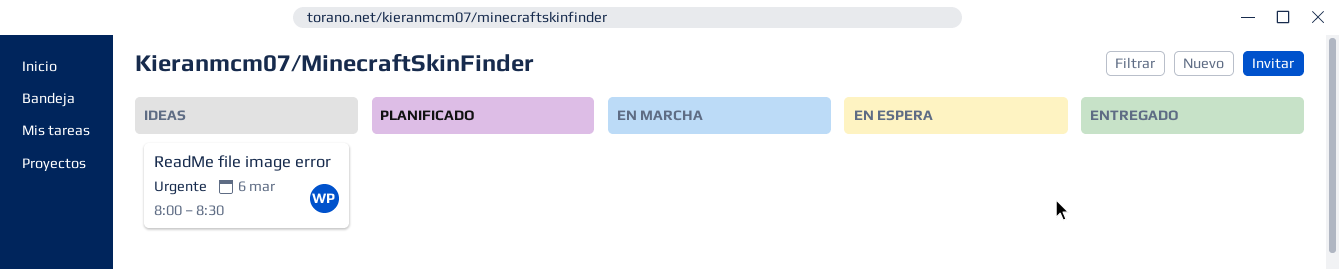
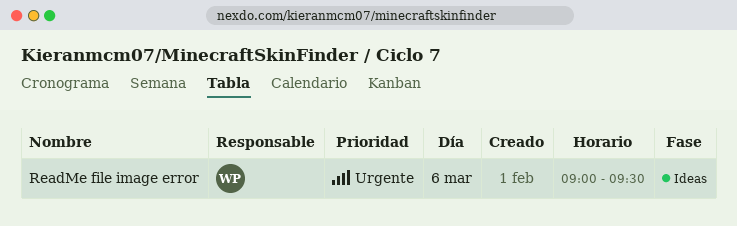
ReadMe file image error, begins: 08:00 -> 09:00
ReadMe file image error, ends: 08:30 -> 09:30

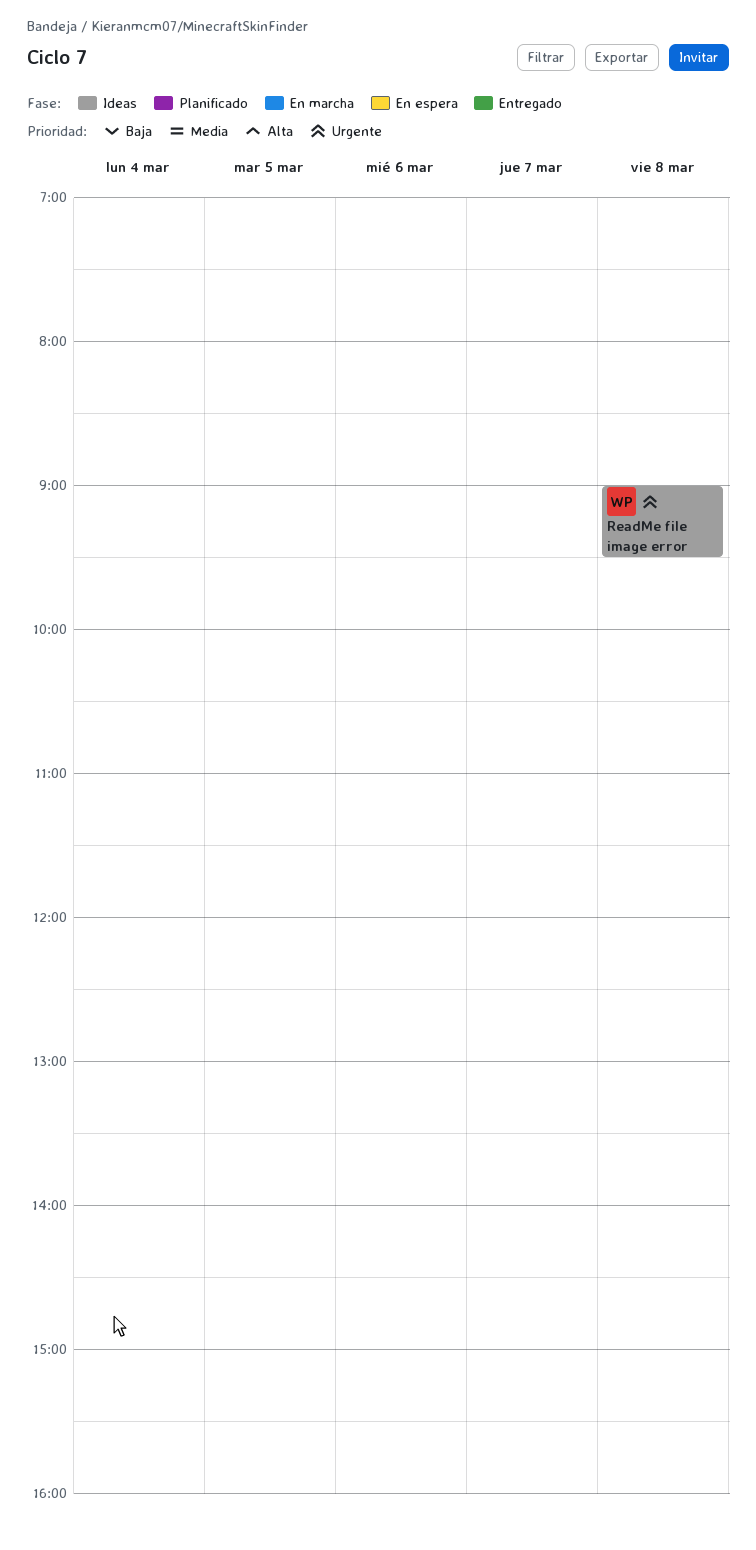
ReadMe file image error, day: Mar 6 -> Mar 8

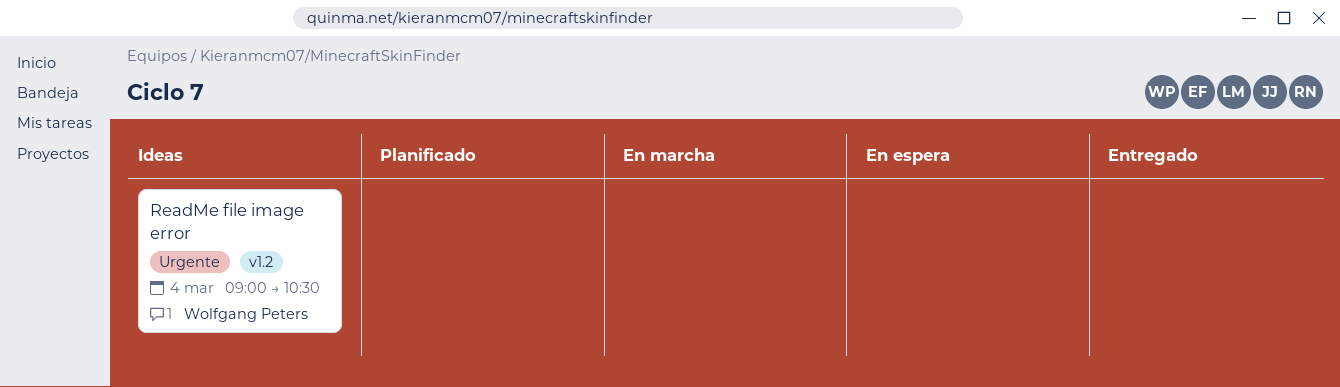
ReadMe file image error, day: Mar 8 -> Mar 4
ReadMe file image error, ends: 09:30 -> 10:30

